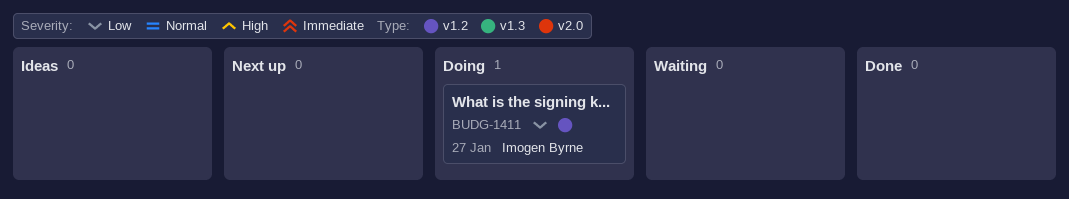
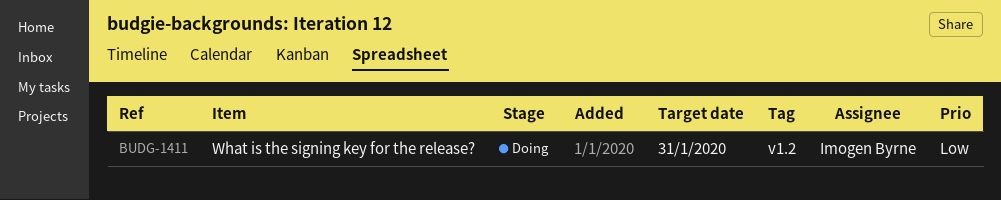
BUDG-1411, due: Jan 27 -> Jan 31

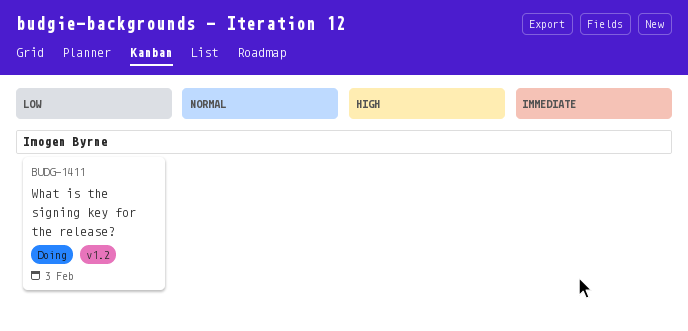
BUDG-1411, due: Jan 31 -> Feb 3

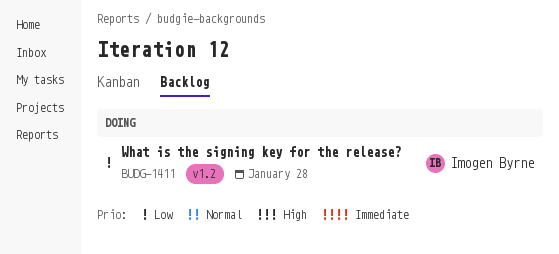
BUDG-1411, due: Feb 3 -> Jan 28

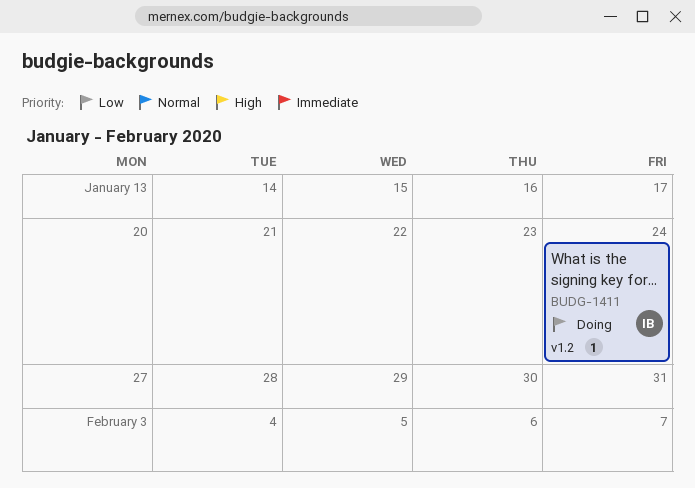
BUDG-1411, due: Jan 28 -> Jan 24

